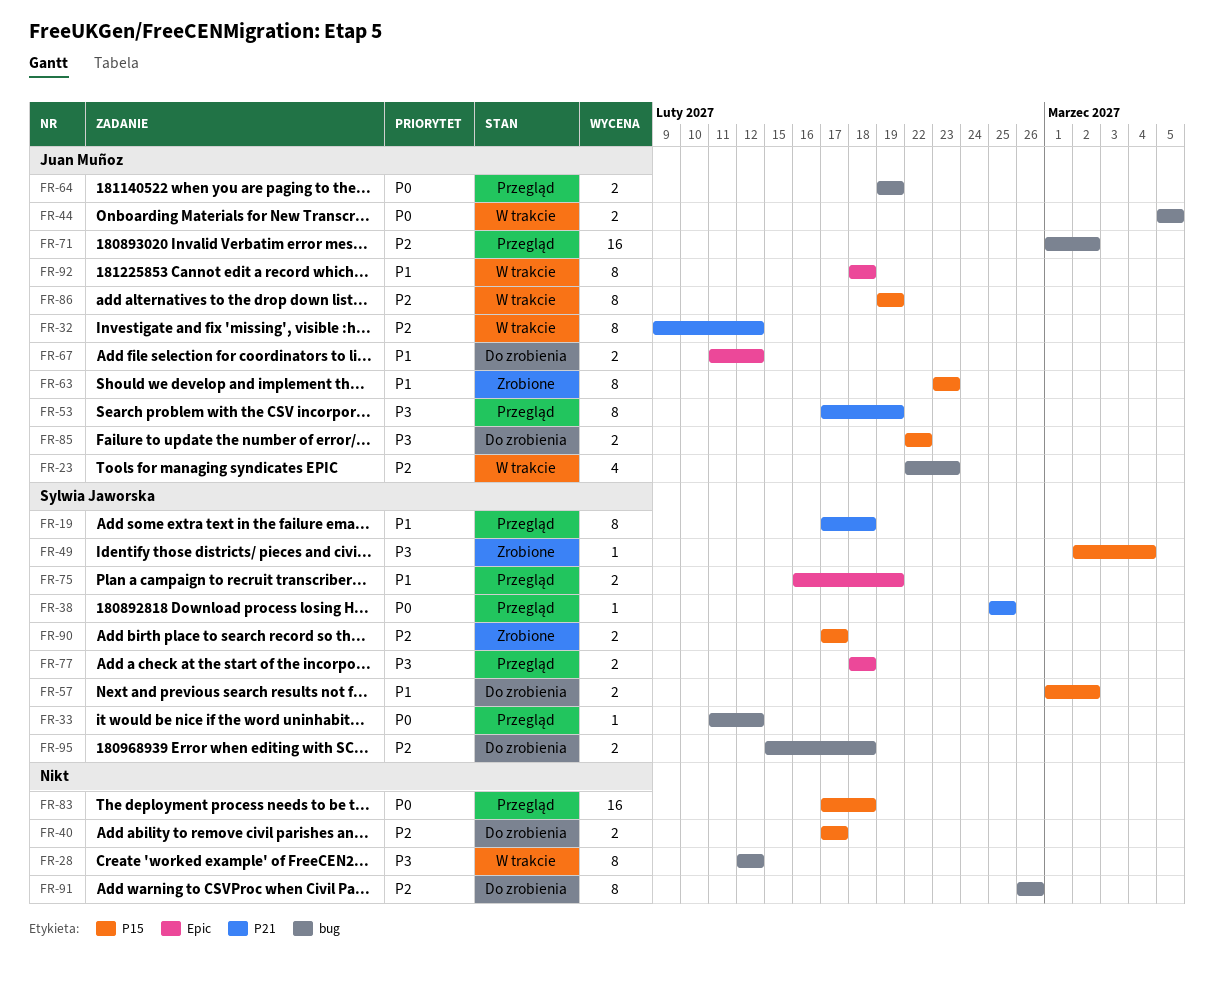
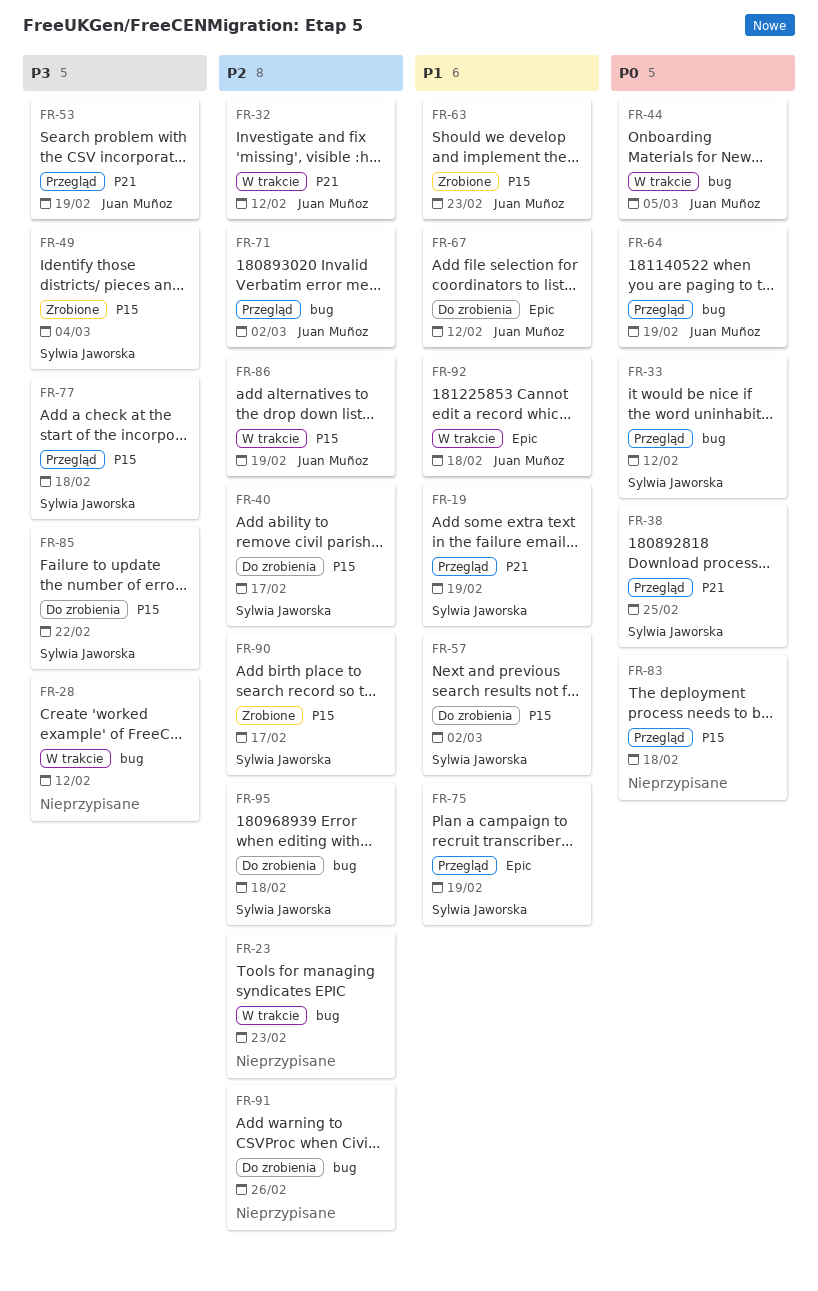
FR-19, due: Feb 18 -> Feb 19
FR-23, owner: Juan Muñoz -> none
FR-40, owner: none -> Sylwia Jaworska
FR-77, label: Epic -> P15
FR-85, owner: Juan Muñoz -> Sylwia Jaworska

